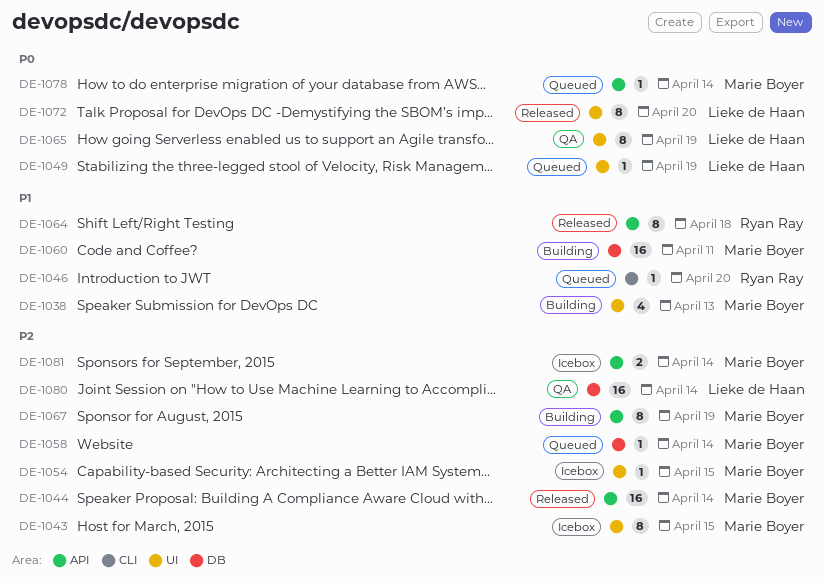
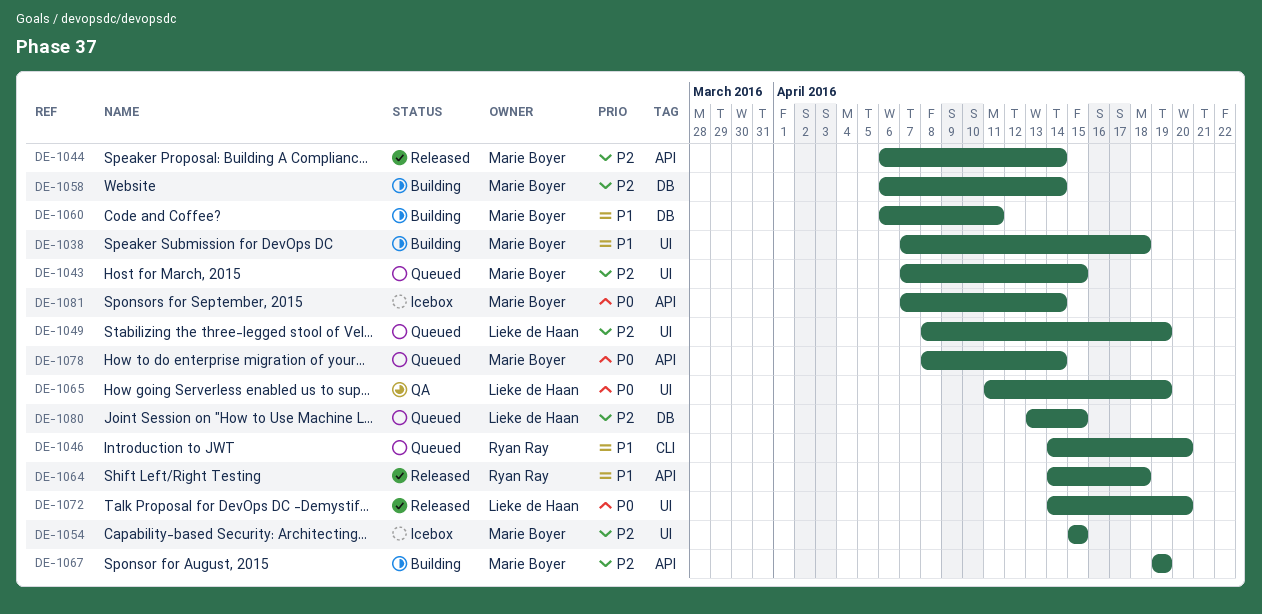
DE-1038, due: Apr 13 -> Apr 18
DE-1043, status: Icebox -> Queued
DE-1049, priority: P0 -> P2
DE-1058, status: Queued -> Building
DE-1080, status: QA -> Queued
DE-1080, due: Apr 14 -> Apr 15
DE-1081, priority: P2 -> P0

